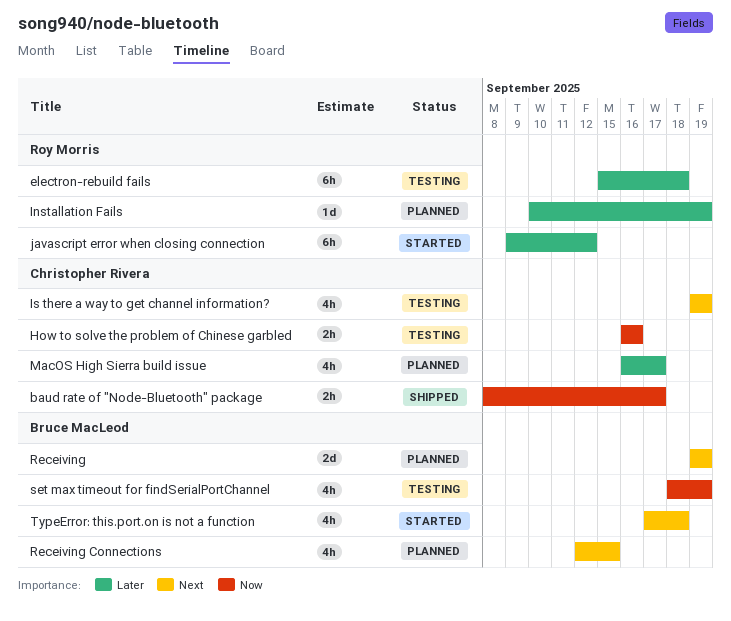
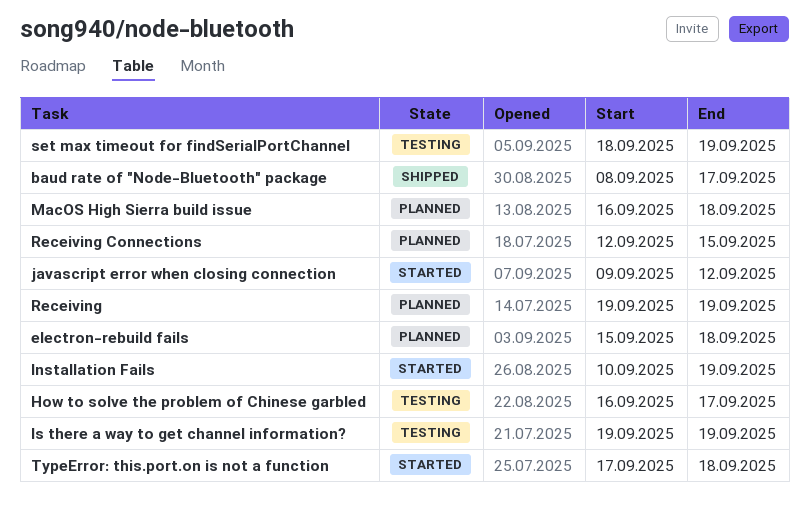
electron-rebuild fails, status: Testing -> Planned
How to solve the problem of Chinese garbled, due: Sep 16 -> Sep 17
Installation Fails, status: Planned -> Started
MacOS High Sierra build issue, due: Sep 17 -> Sep 18

